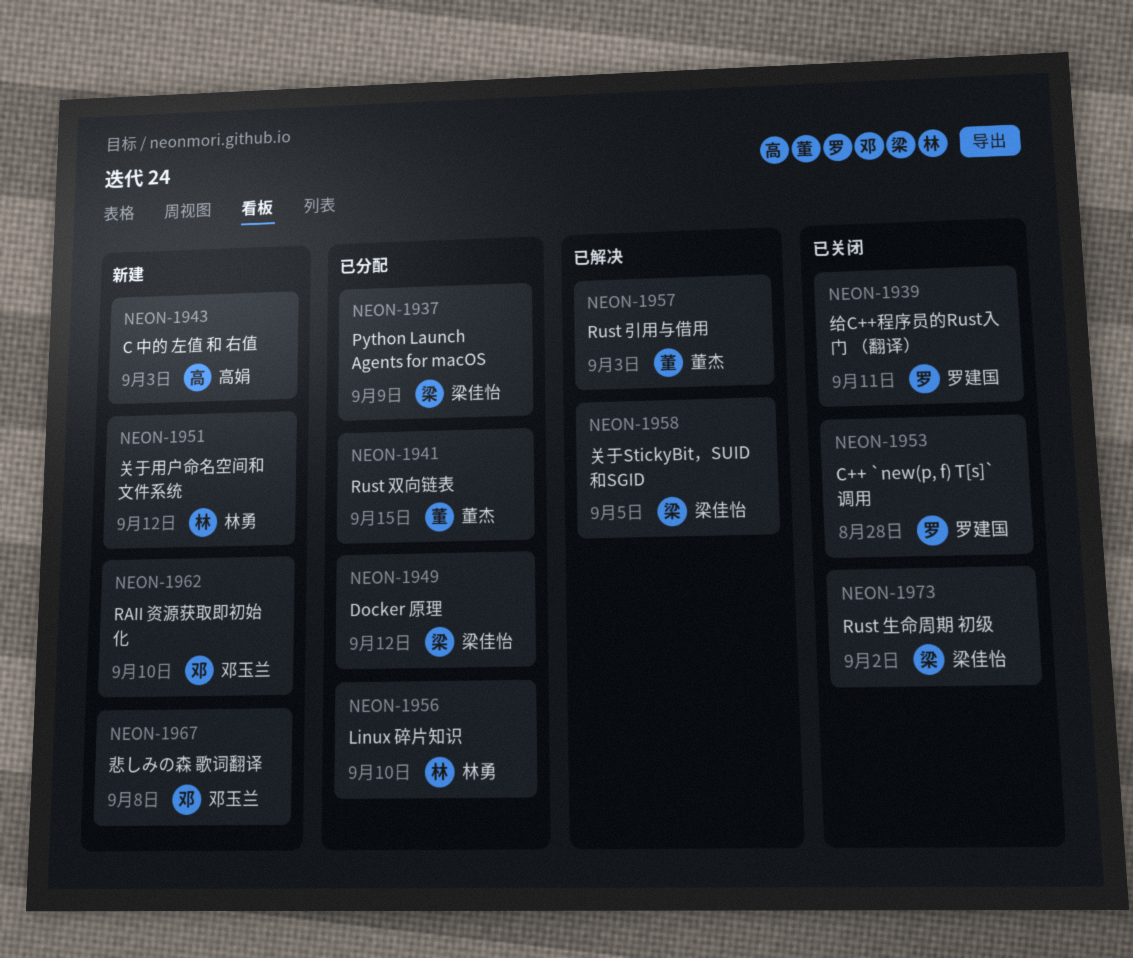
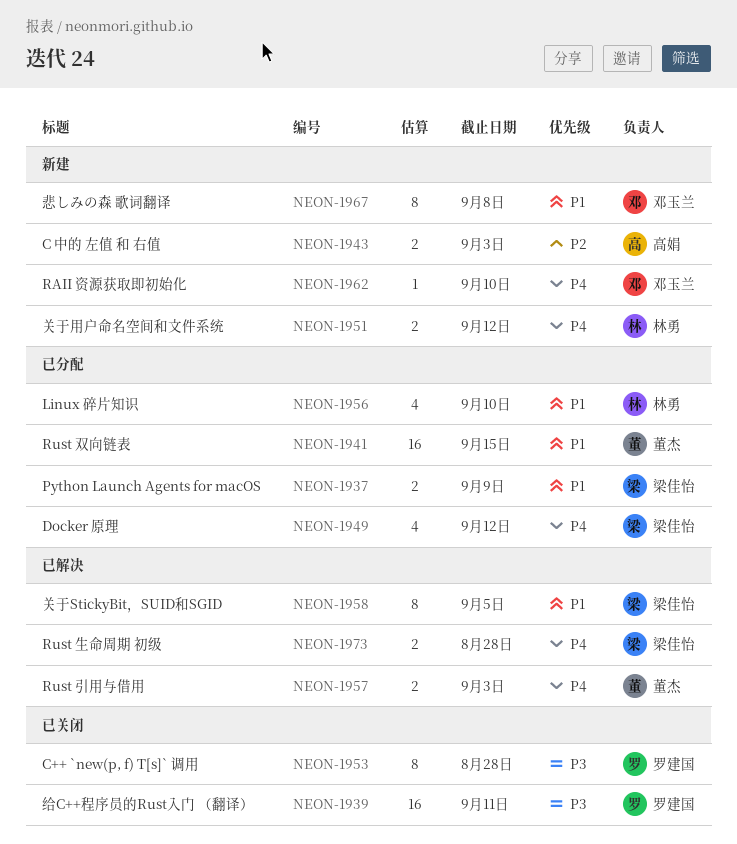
NEON-1973, status: 已关闭 -> 已解决
NEON-1973, due: Sep 2 -> Aug 28

